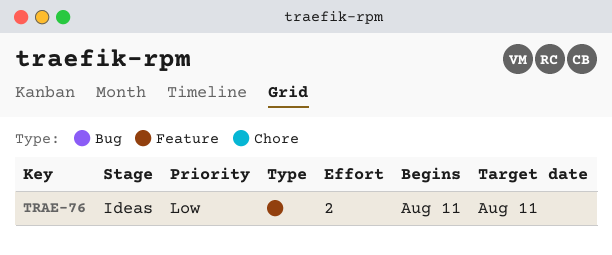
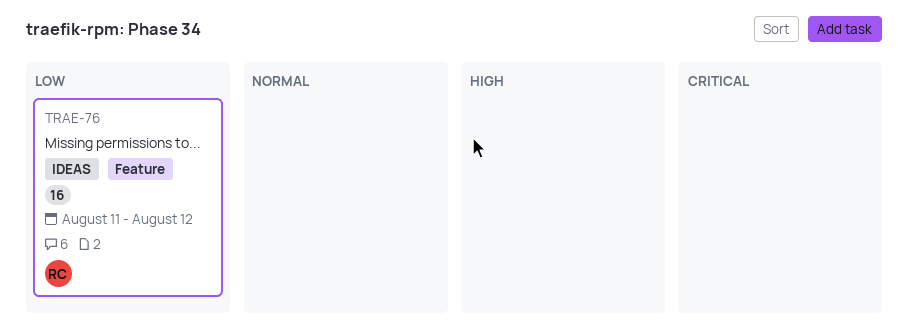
TRAE-76, estimate: 2 -> 16
TRAE-76, due: Aug 11 -> Aug 12

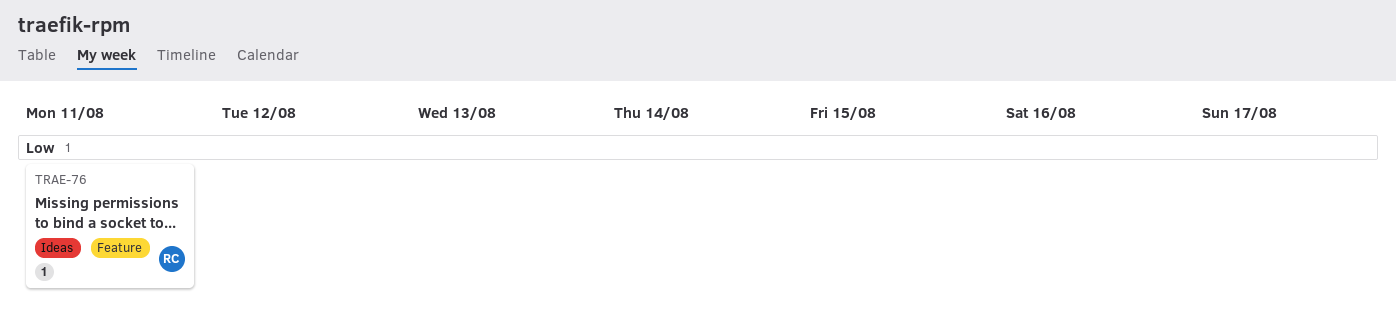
TRAE-76, estimate: 16 -> 1
TRAE-76, due: Aug 12 -> Aug 11

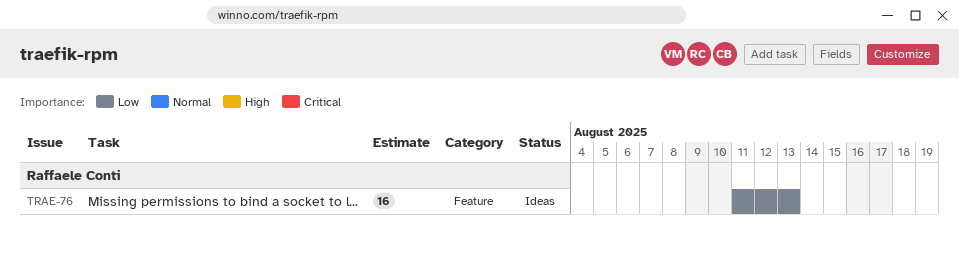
TRAE-76, estimate: 1 -> 16
TRAE-76, due: Aug 11 -> Aug 13

